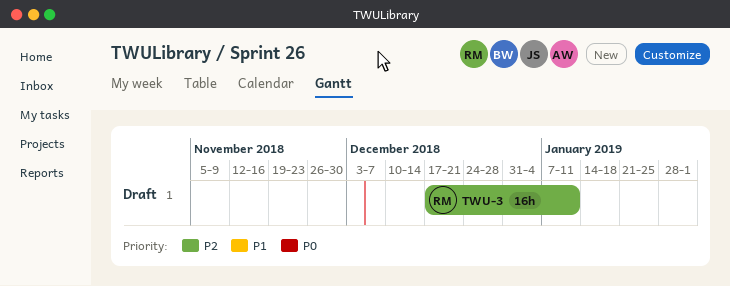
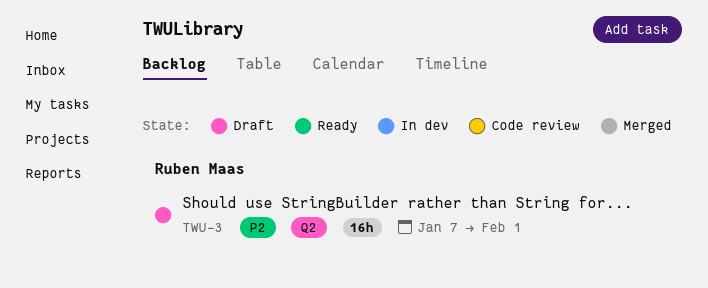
TWU-3, start: Dec 17 -> Jan 7
TWU-3, due: Jan 11 -> Feb 1

